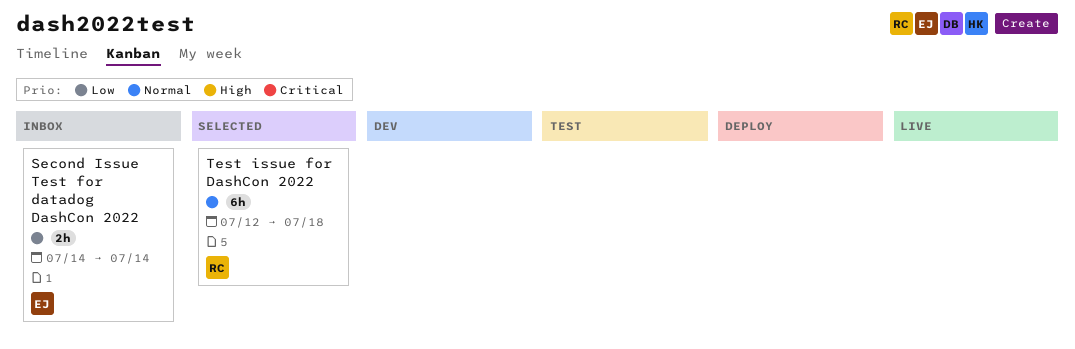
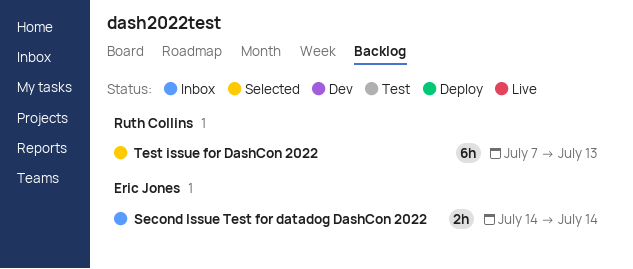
Test issue for DashCon 2022, start: Jul 12 -> Jul 7
Test issue for DashCon 2022, due: Jul 18 -> Jul 13

